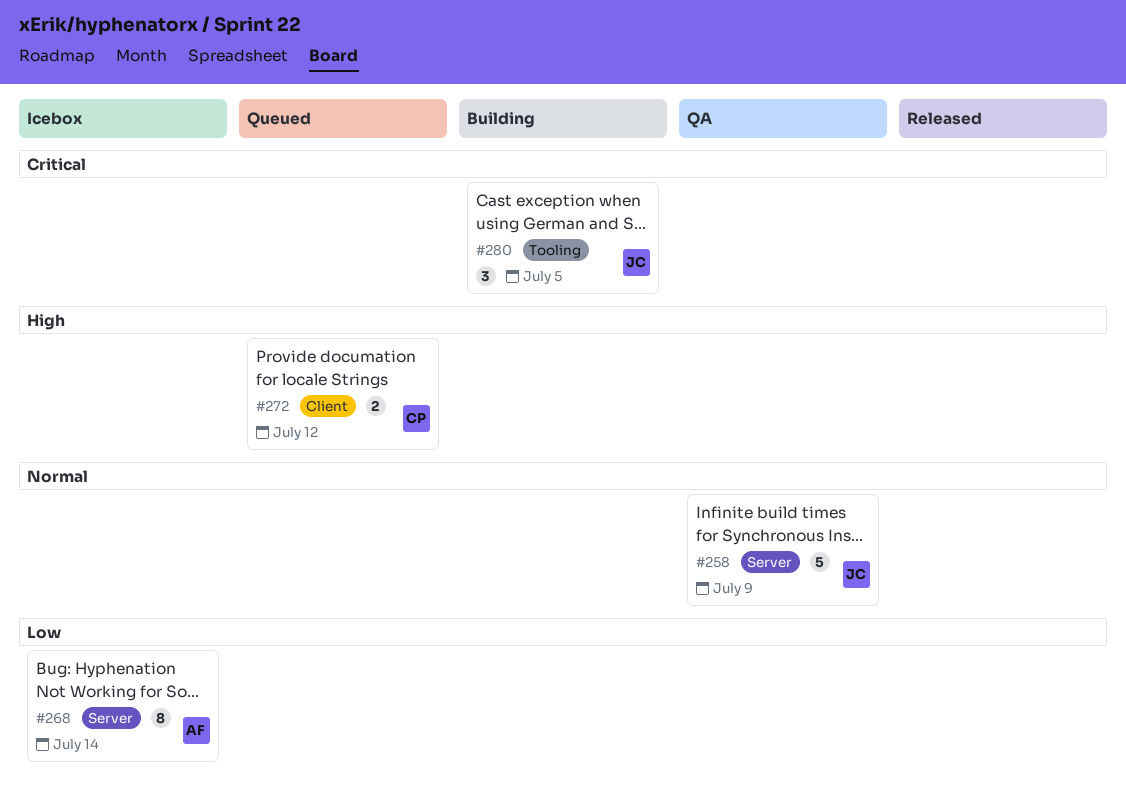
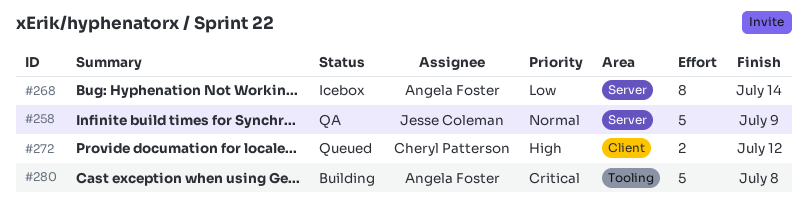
#280, owner: Jesse Coleman -> Angela Foster
#280, estimate: 3 -> 5
#280, due: Jul 5 -> Jul 8

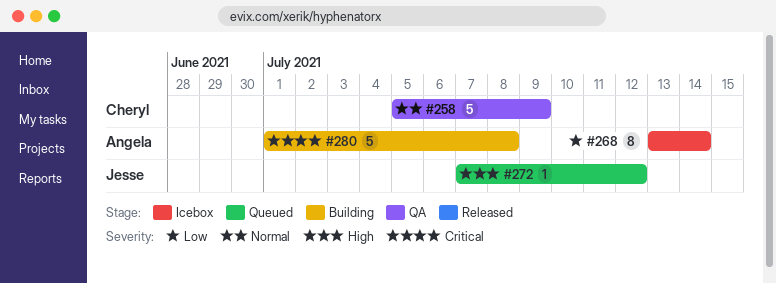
#258, owner: Jesse Coleman -> Cheryl Patterson
#272, owner: Cheryl Patterson -> Jesse Coleman
#272, estimate: 2 -> 1

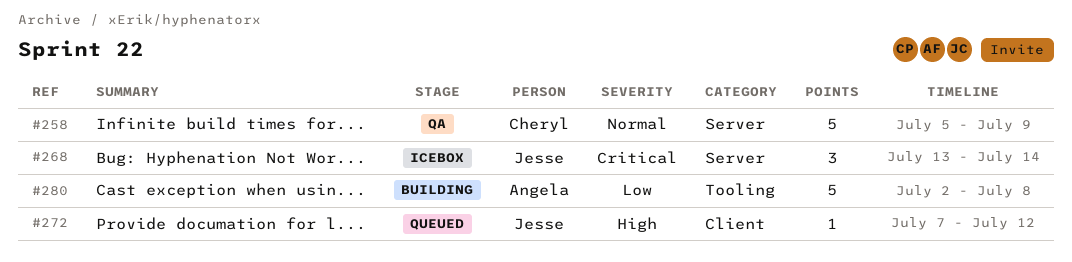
#268, owner: Angela -> Jesse
#268, priority: Low -> Critical
#268, estimate: 8 -> 3
#280, priority: Critical -> Low
#280, start: Jul 1 -> Jul 2

